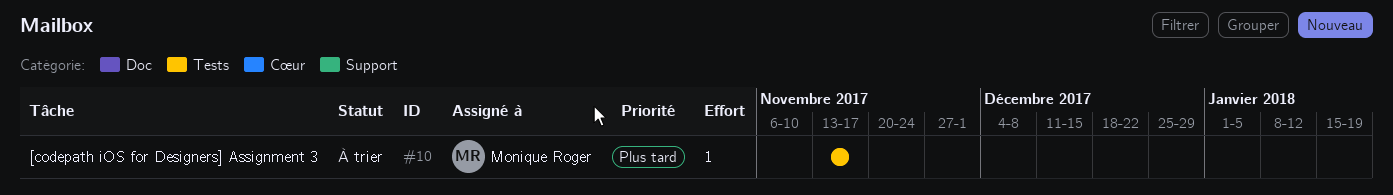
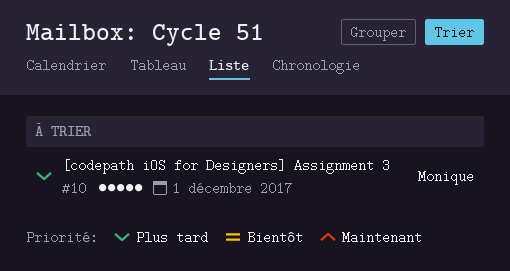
#10, estimate: 1 -> 5
#10, due: Nov 17 -> Dec 1

